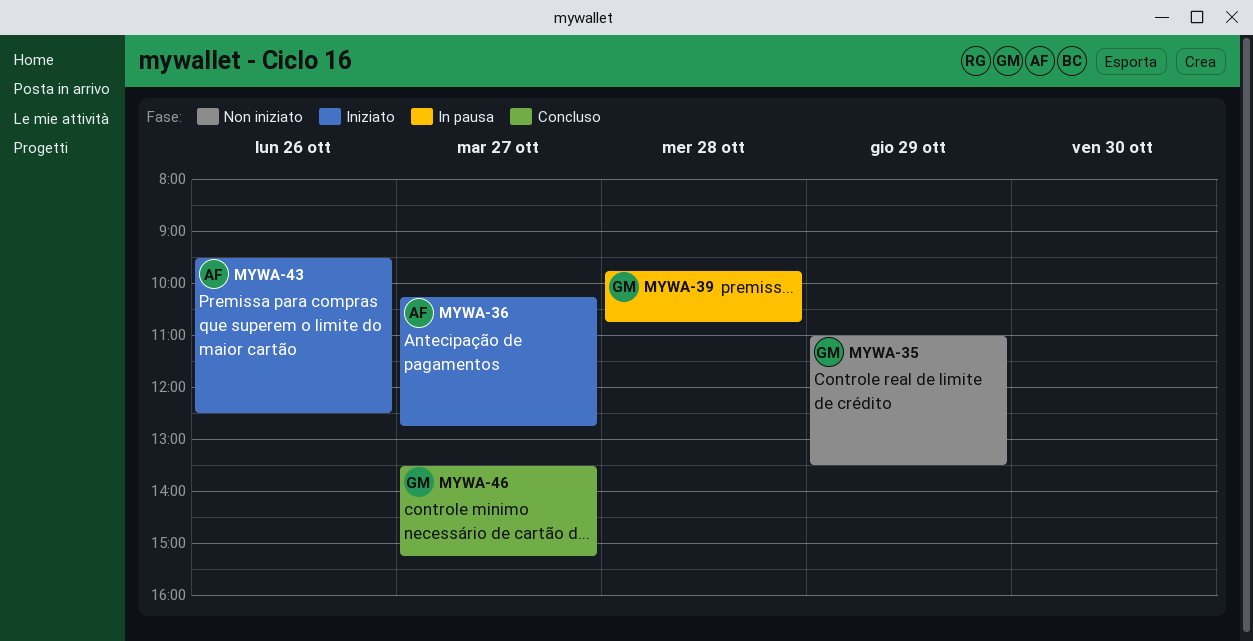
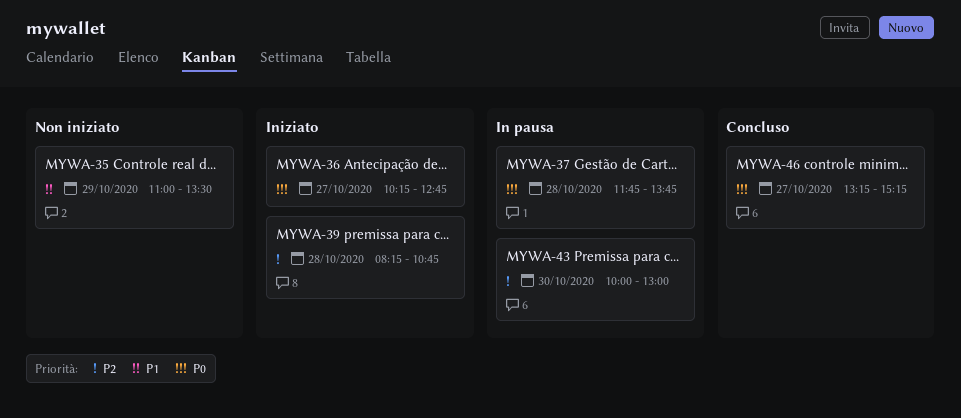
MYWA-37: none -> present
MYWA-39, status: In pausa -> Iniziato
MYWA-39, begins: 09:45 -> 08:15
MYWA-43, status: Iniziato -> In pausa
MYWA-43, day: Oct 26 -> Oct 30
MYWA-43, begins: 09:30 -> 10:00
MYWA-43, ends: 12:30 -> 13:00
MYWA-46, begins: 13:30 -> 13:15

